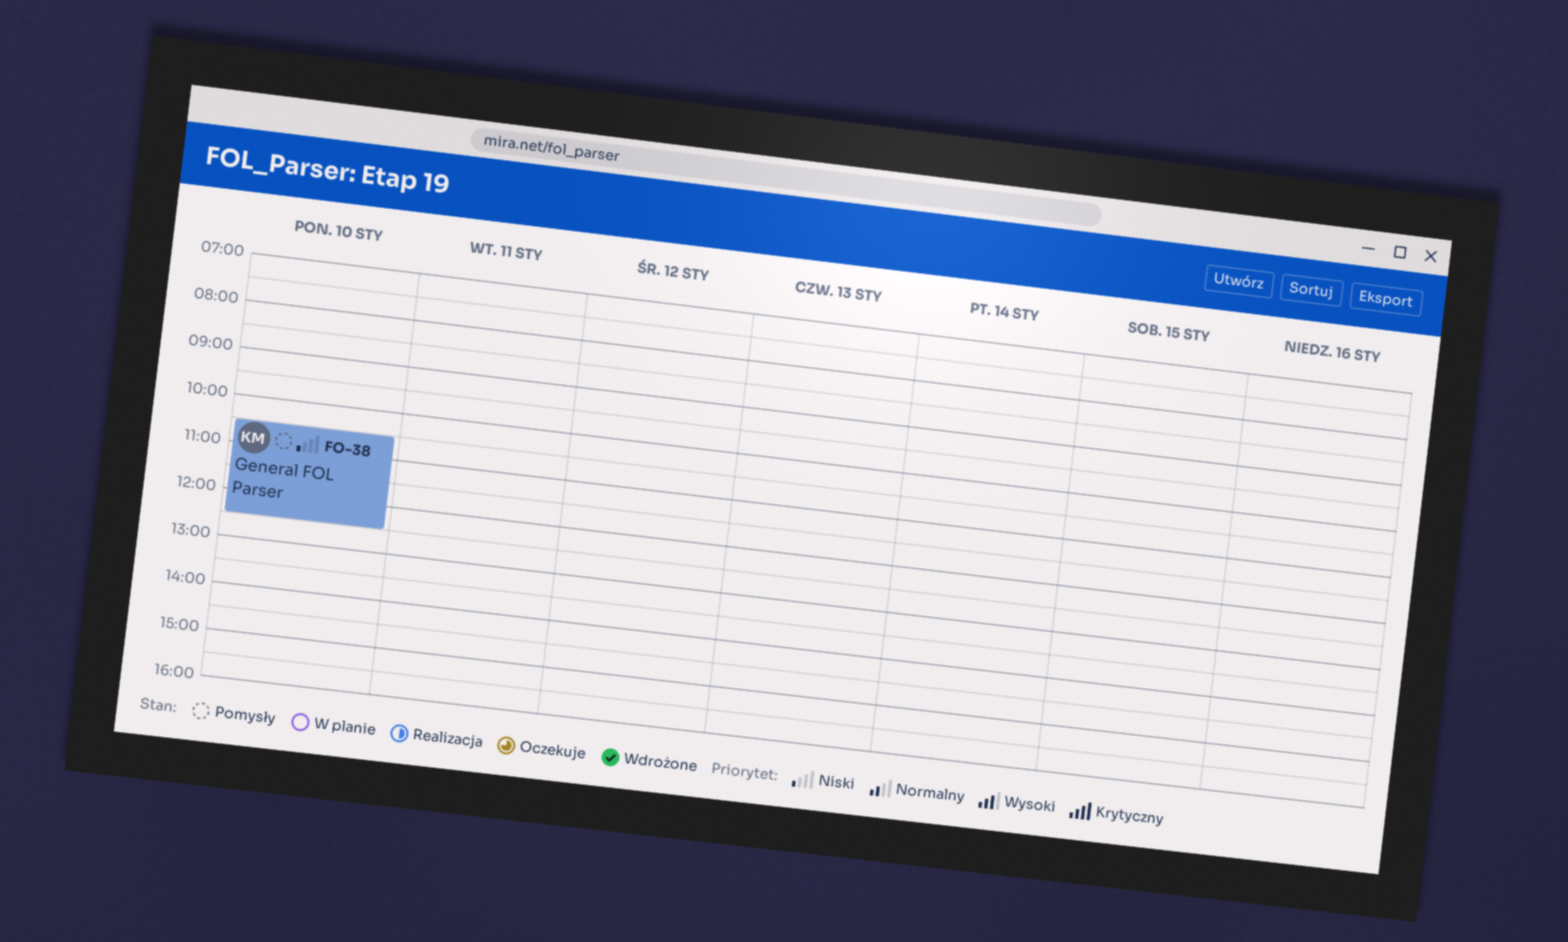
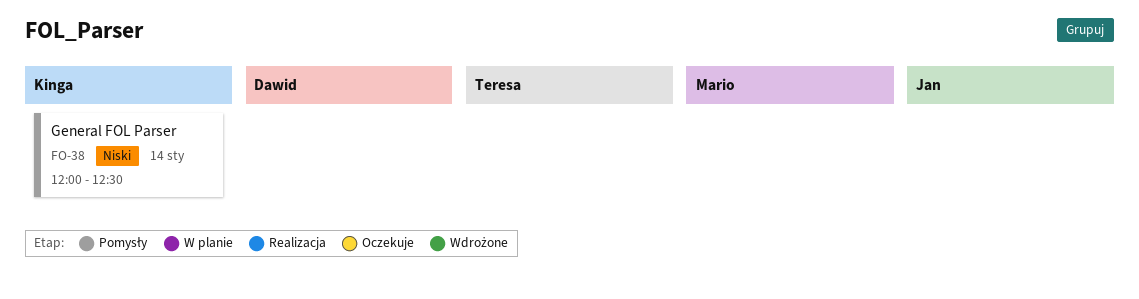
FO-38, day: Jan 10 -> Jan 14
FO-38, begins: 10:30 -> 12:00

